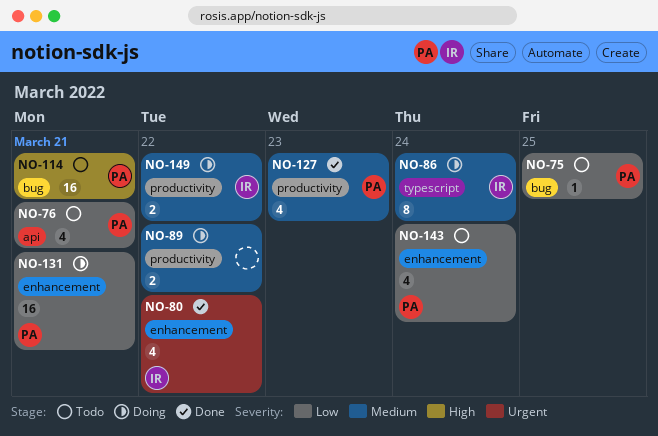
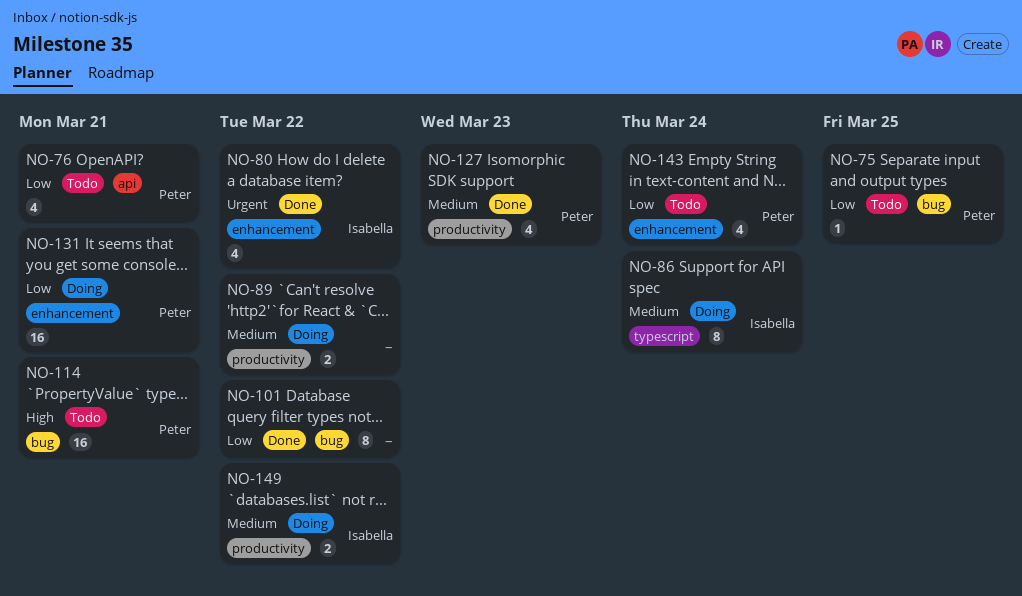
NO-101: none -> present

